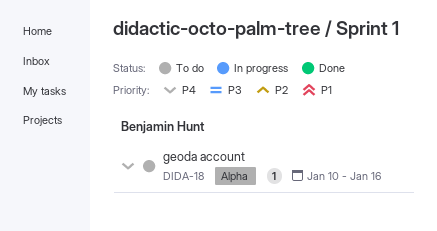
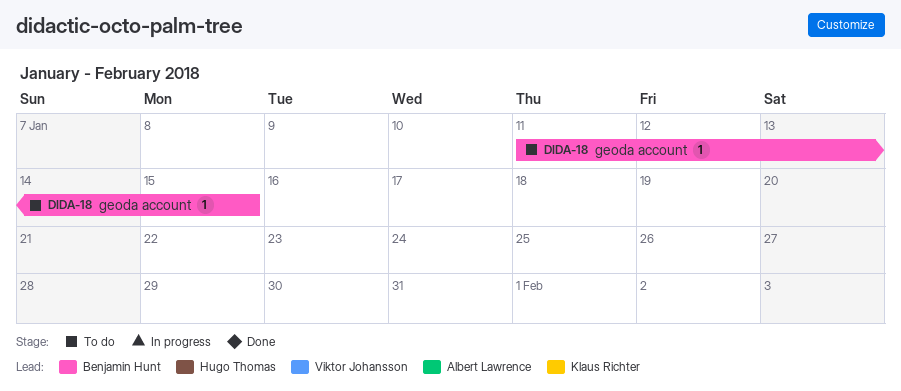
DIDA-18, start: Jan 10 -> Jan 11
DIDA-18, due: Jan 16 -> Jan 15

